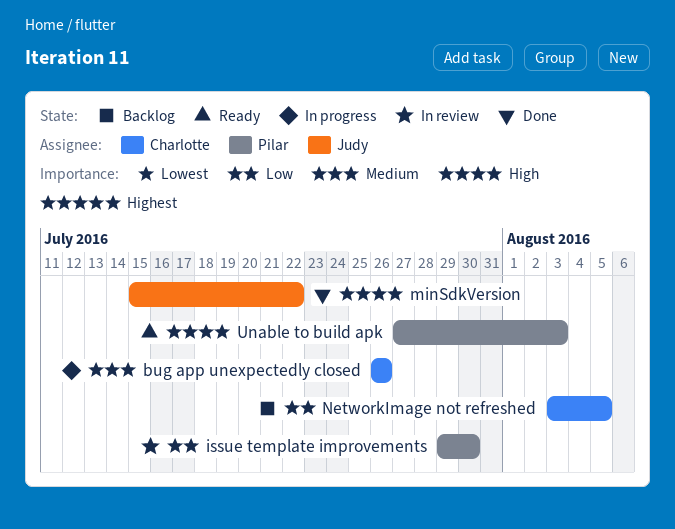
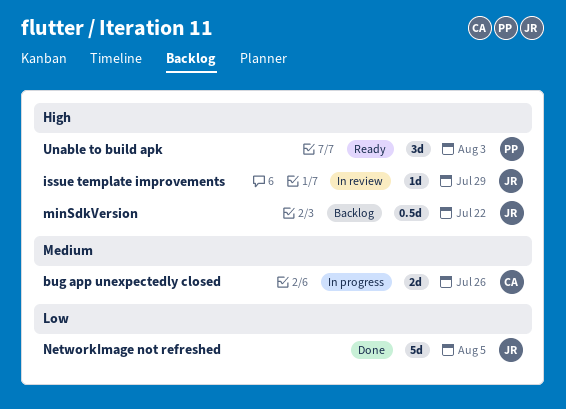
issue template improvements, owner: Pilar -> Judy
issue template improvements, priority: Low -> High
issue template improvements, due: Jul 30 -> Jul 29
minSdkVersion, status: Done -> Backlog
NetworkImage not refreshed, status: Backlog -> Done
NetworkImage not refreshed, owner: Charlotte -> Judy

